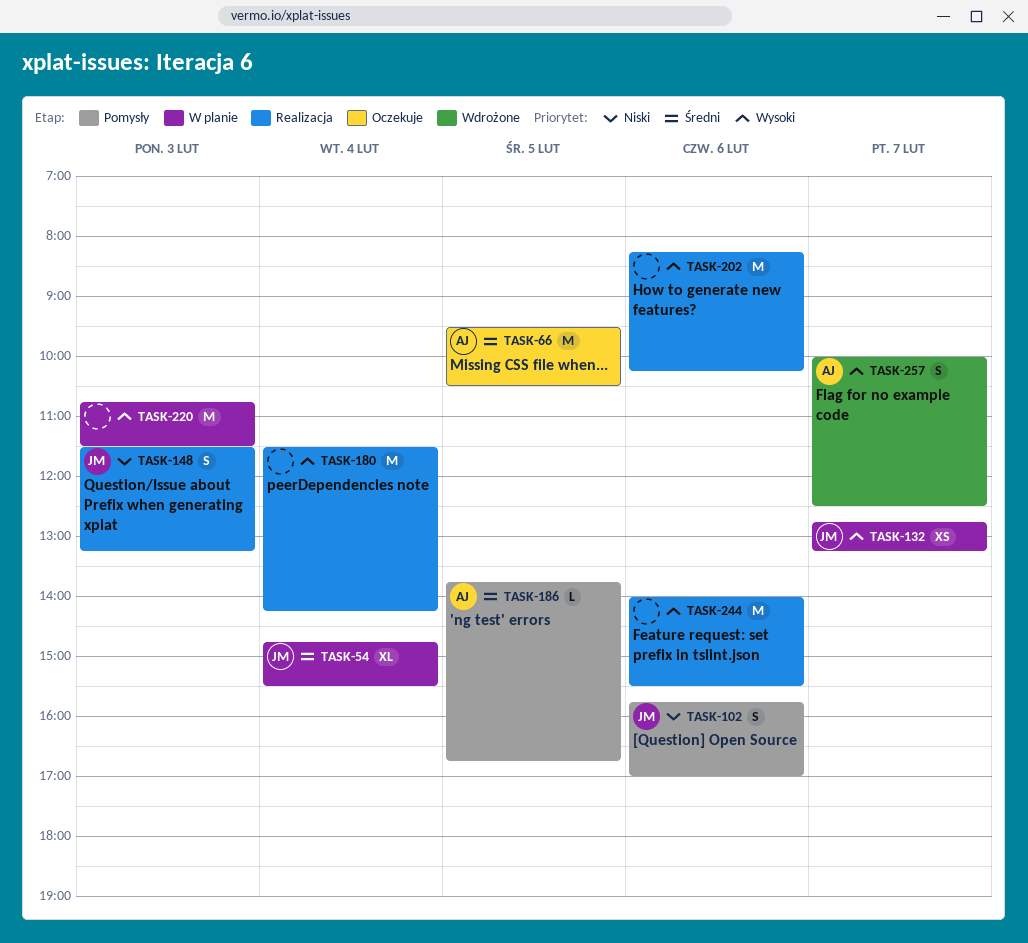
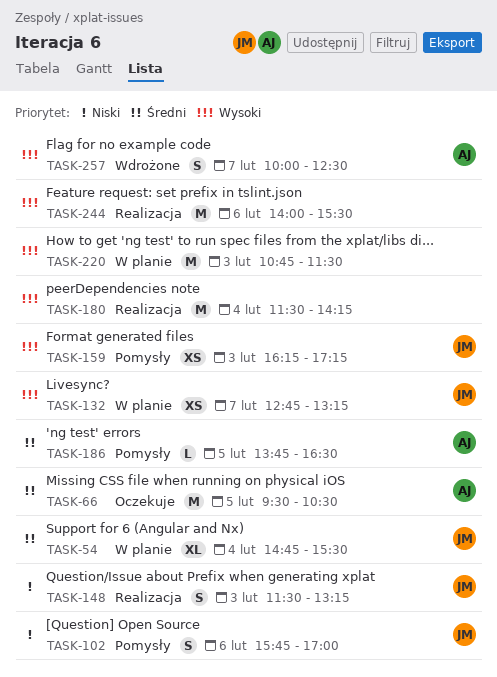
TASK-159: none -> present
TASK-186, ends: 16:45 -> 16:30
TASK-202: present -> none

